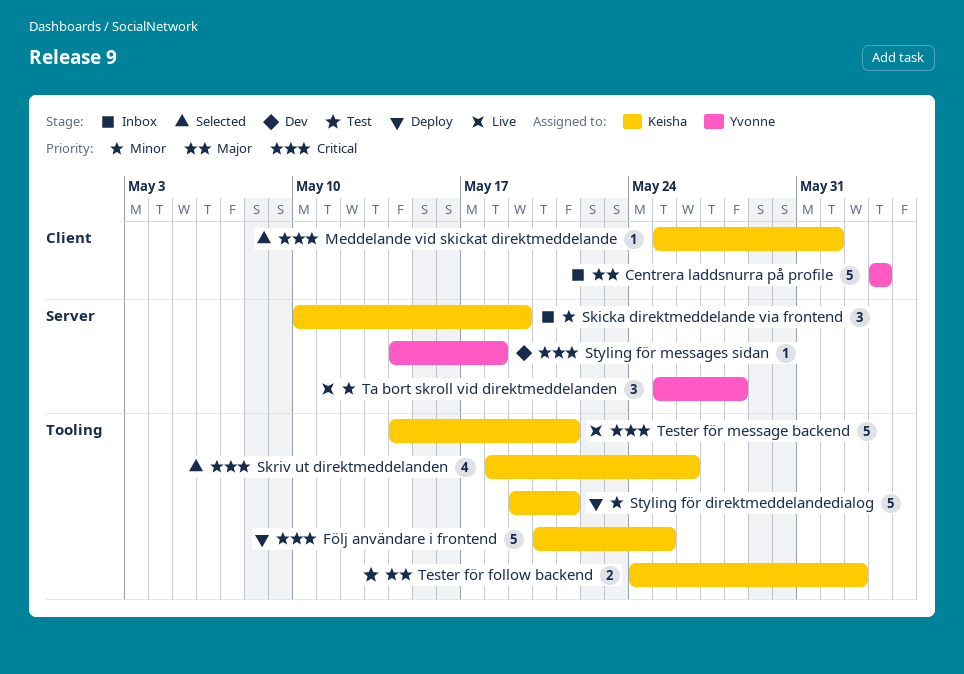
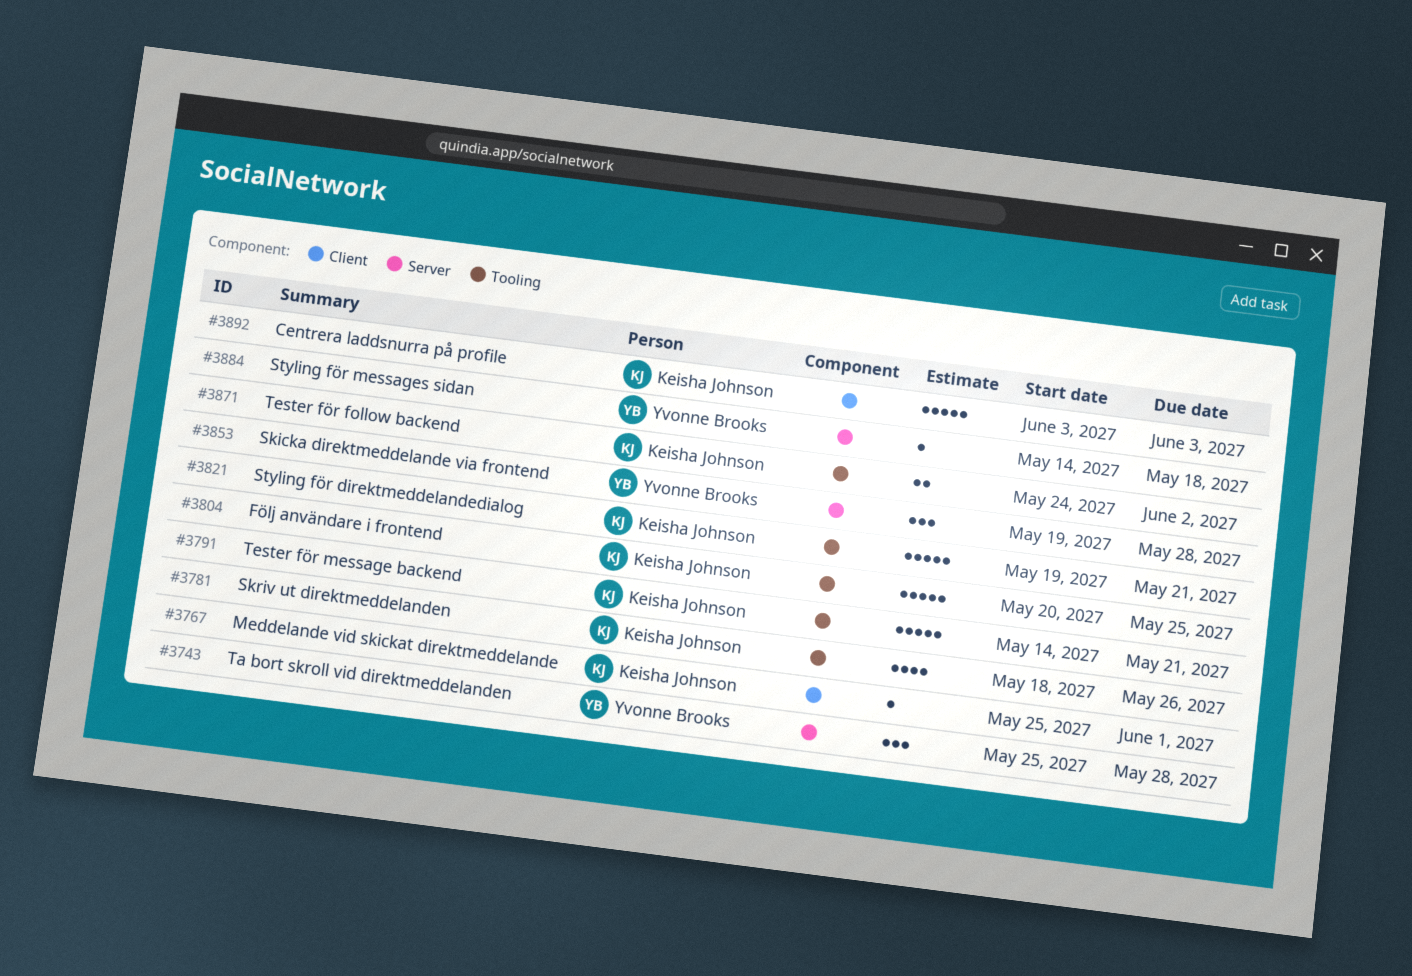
Centrera laddsnurra på profile, owner: Yvonne Brooks -> Keisha Johnson
Skicka direktmeddelande via frontend, owner: Keisha Johnson -> Yvonne Brooks
Skicka direktmeddelande via frontend, start: May 10 -> May 19
Skicka direktmeddelande via frontend, due: May 19 -> May 28

